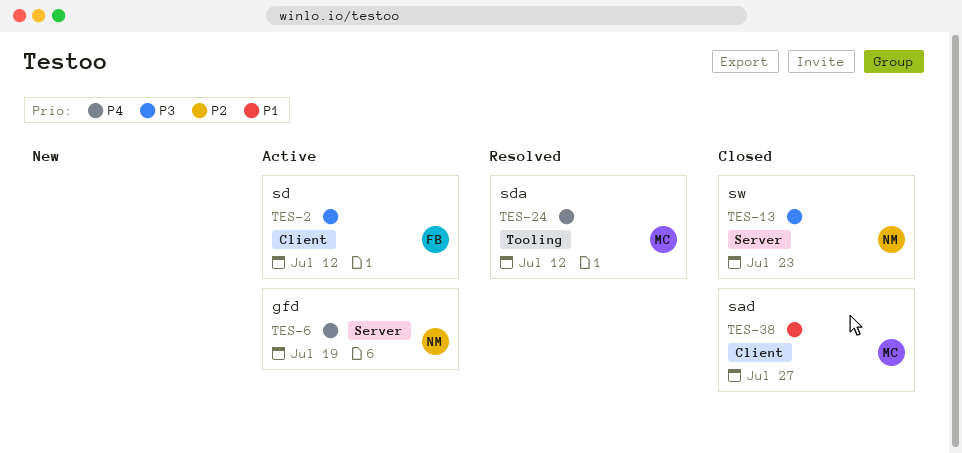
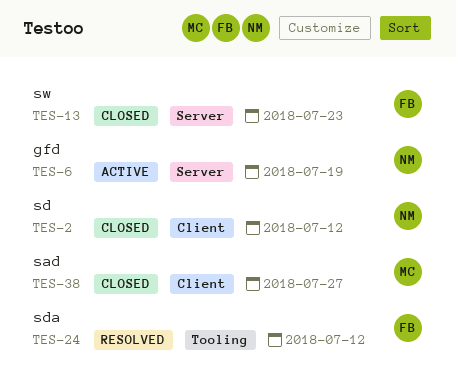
TES-2, status: Active -> Closed
TES-2, owner: FB -> NM
TES-13, owner: NM -> FB
TES-24, owner: MC -> FB

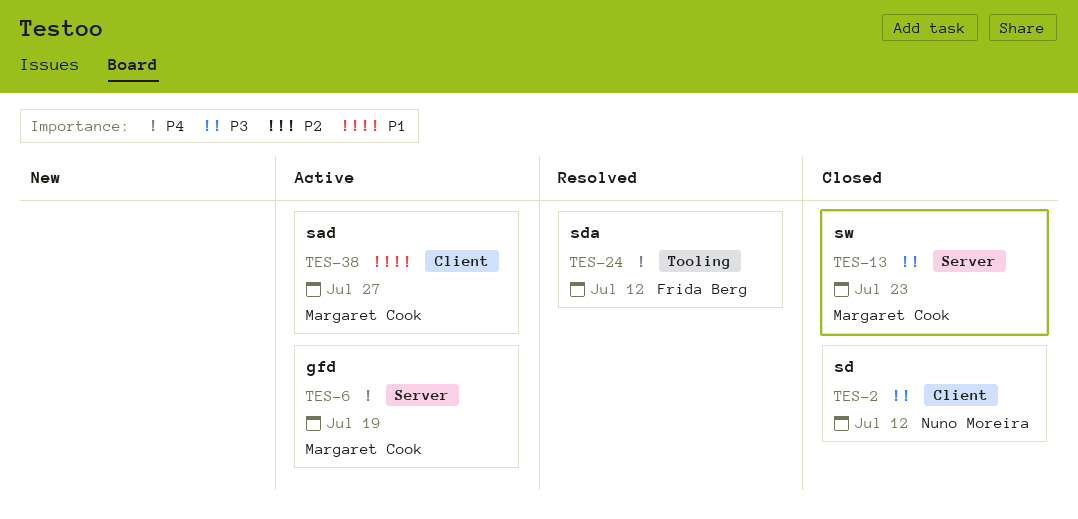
TES-6, owner: Nuno Moreira -> Margaret Cook
TES-13, owner: Frida Berg -> Margaret Cook
TES-38, status: Closed -> Active

